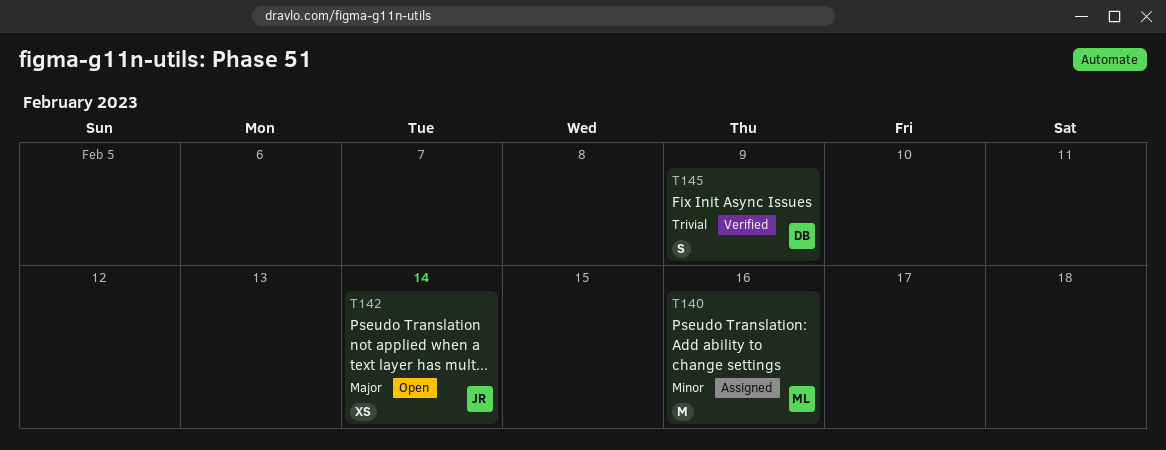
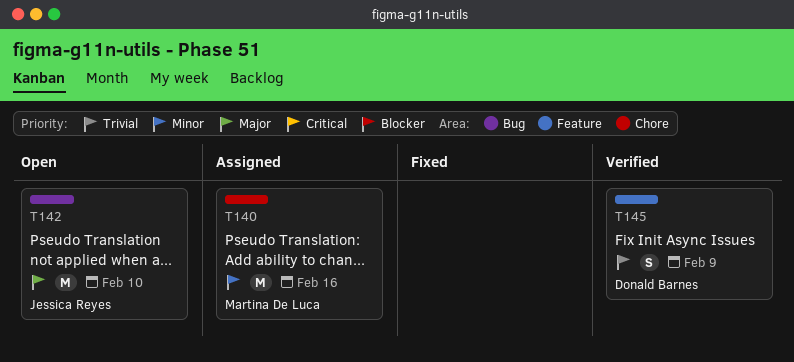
T142, estimate: XS -> M
T142, due: Feb 14 -> Feb 10

